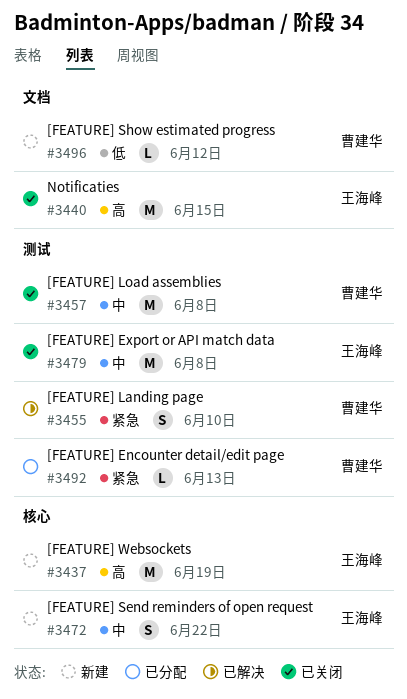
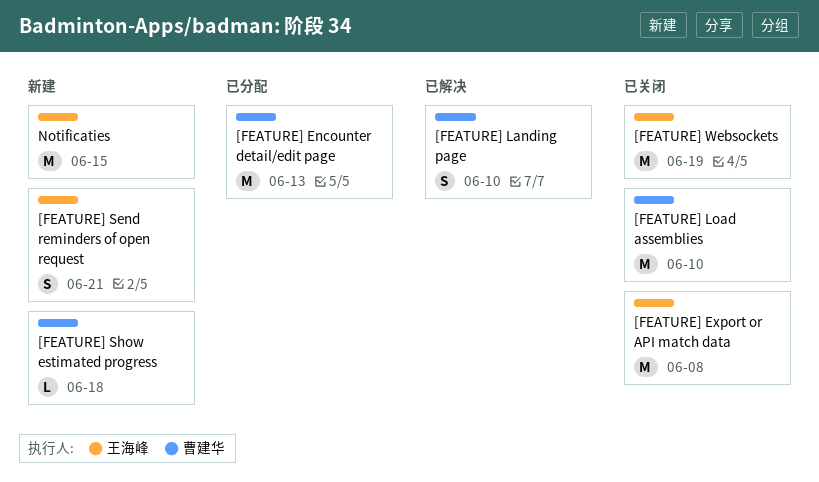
[FEATURE] Encounter detail/edit page, estimate: L -> M
[FEATURE] Load assemblies, due: Jun 8 -> Jun 10
[FEATURE] Send reminders of open request, due: Jun 22 -> Jun 21
[FEATURE] Show estimated progress, due: Jun 12 -> Jun 18
[FEATURE] Websockets, status: 新建 -> 已关闭
Notificaties, status: 已关闭 -> 新建

